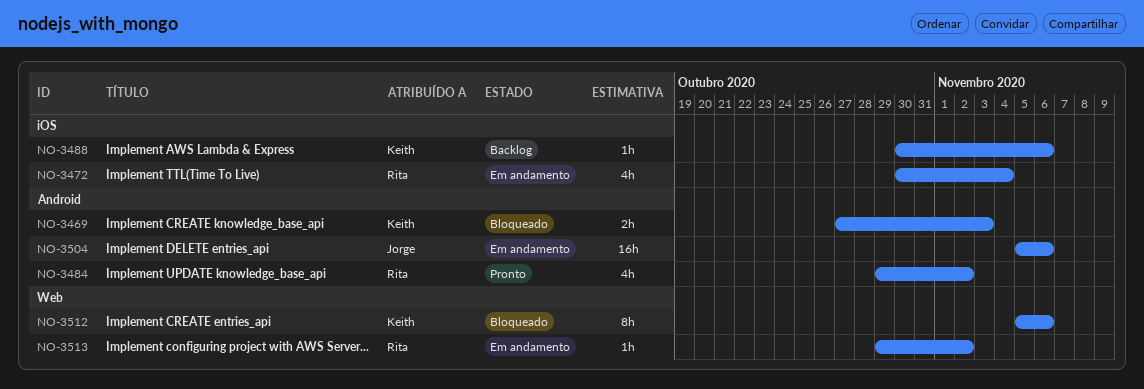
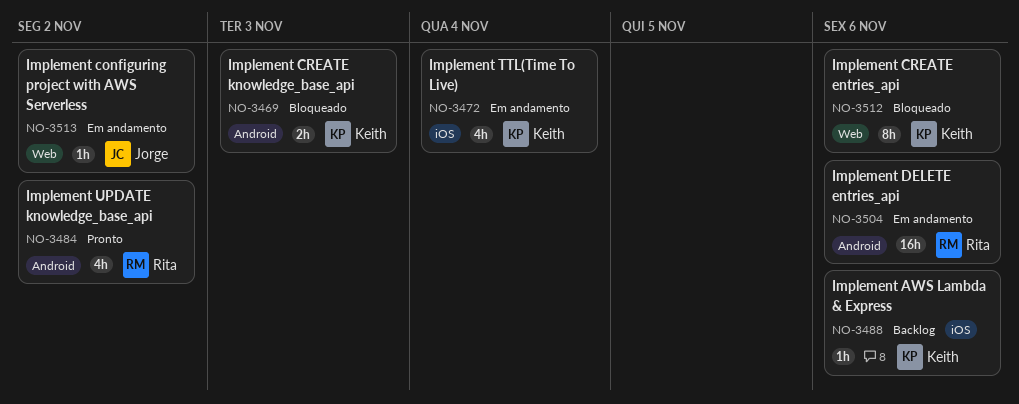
NO-3472, owner: Rita -> Keith
NO-3504, owner: Jorge -> Rita
NO-3513, owner: Rita -> Jorge

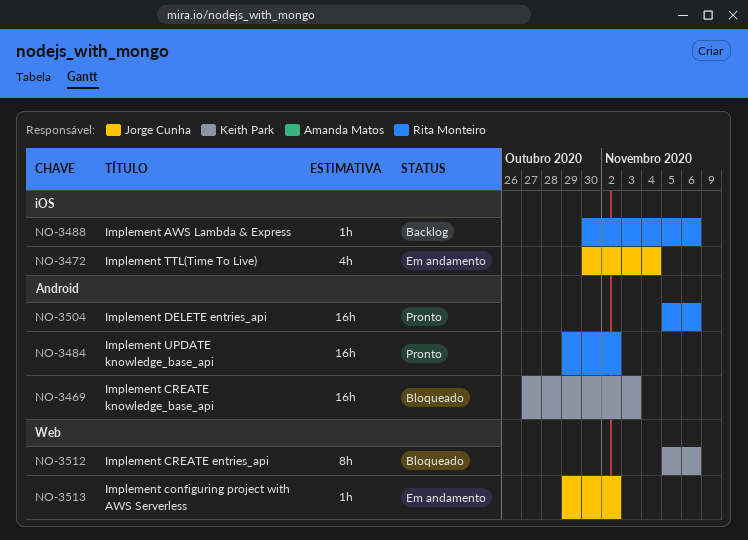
NO-3469, estimate: 2h -> 16h
NO-3472, owner: Keith Park -> Jorge Cunha
NO-3484, estimate: 4h -> 16h
NO-3488, owner: Keith Park -> Rita Monteiro
NO-3504, status: Em andamento -> Pronto

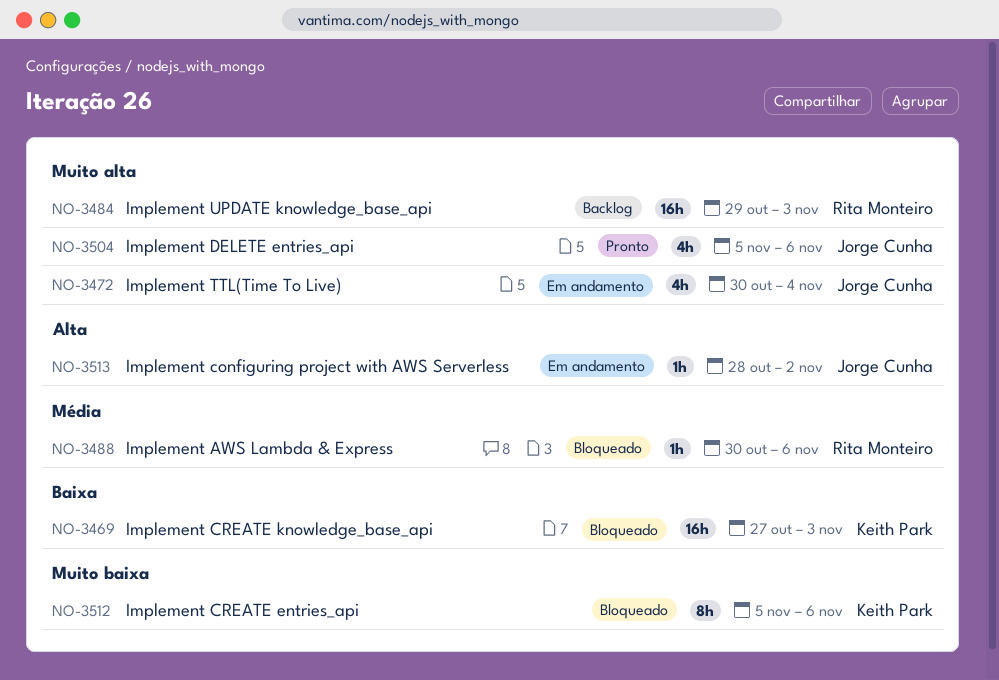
NO-3484, status: Pronto -> Backlog
NO-3484, due: Nov 2 -> Nov 3
NO-3488, status: Backlog -> Bloqueado
NO-3504, owner: Rita Monteiro -> Jorge Cunha
NO-3504, estimate: 16h -> 4h
NO-3513, start: Oct 29 -> Oct 28

